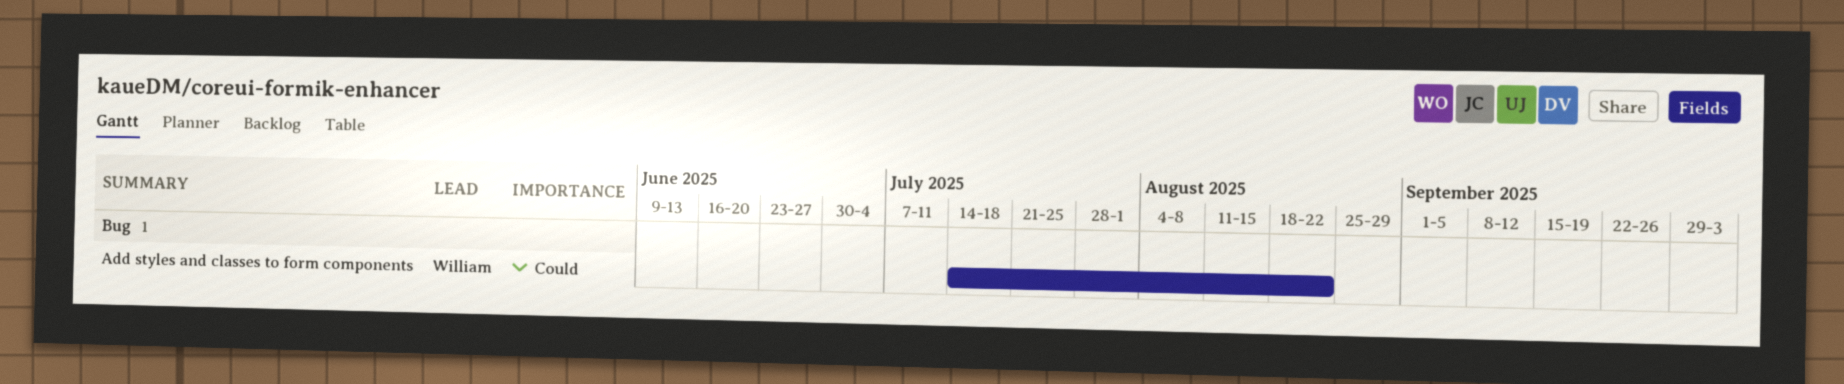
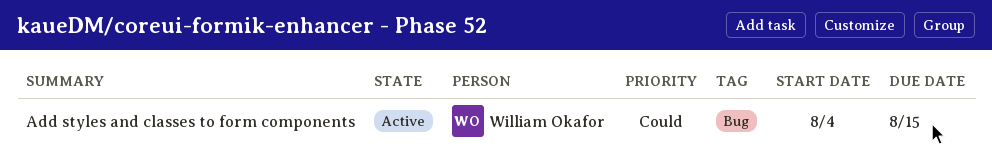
Add styles and classes to form components, start: Jul 14 -> Aug 4
Add styles and classes to form components, due: Aug 22 -> Aug 15

